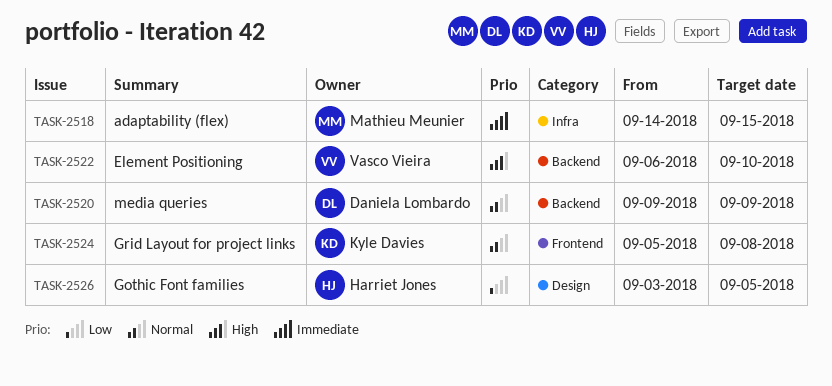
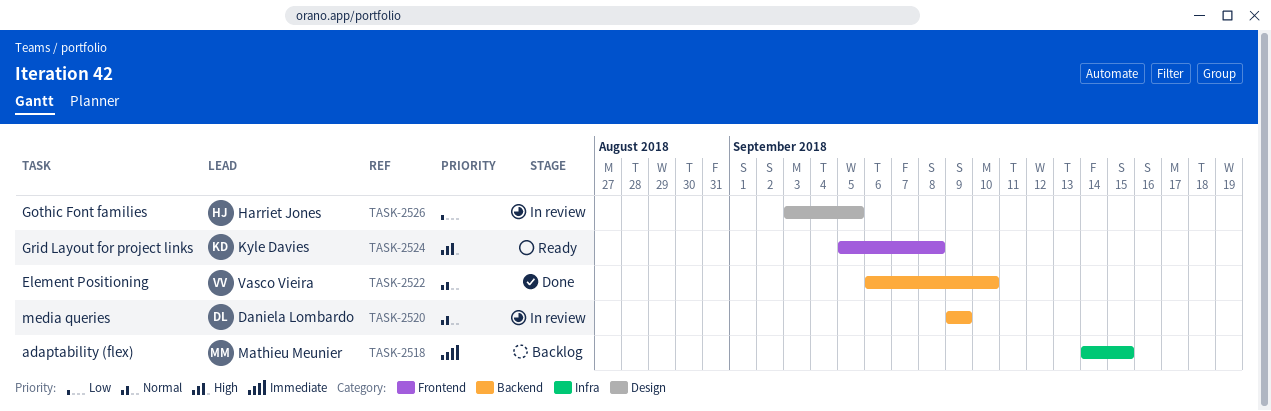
TASK-2522, priority: High -> Normal
TASK-2524, priority: Normal -> High

